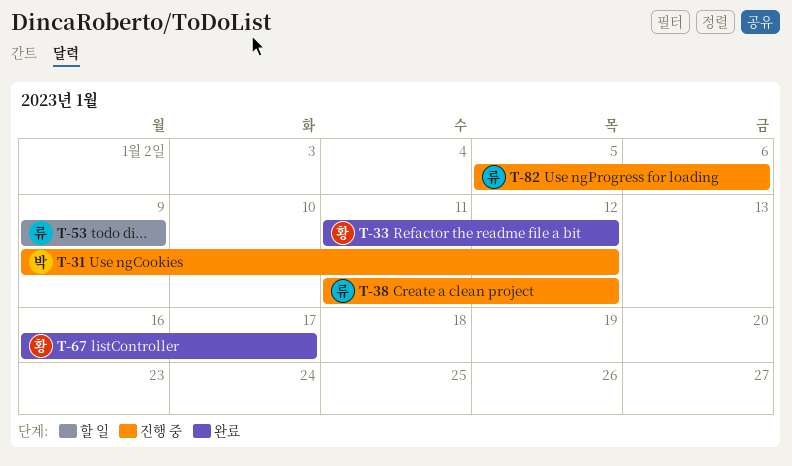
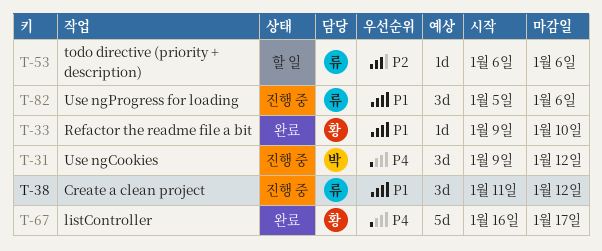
T-33, start: Jan 11 -> Jan 9
T-33, due: Jan 12 -> Jan 10
T-53, start: Jan 9 -> Jan 6
T-53, due: Jan 9 -> Jan 6

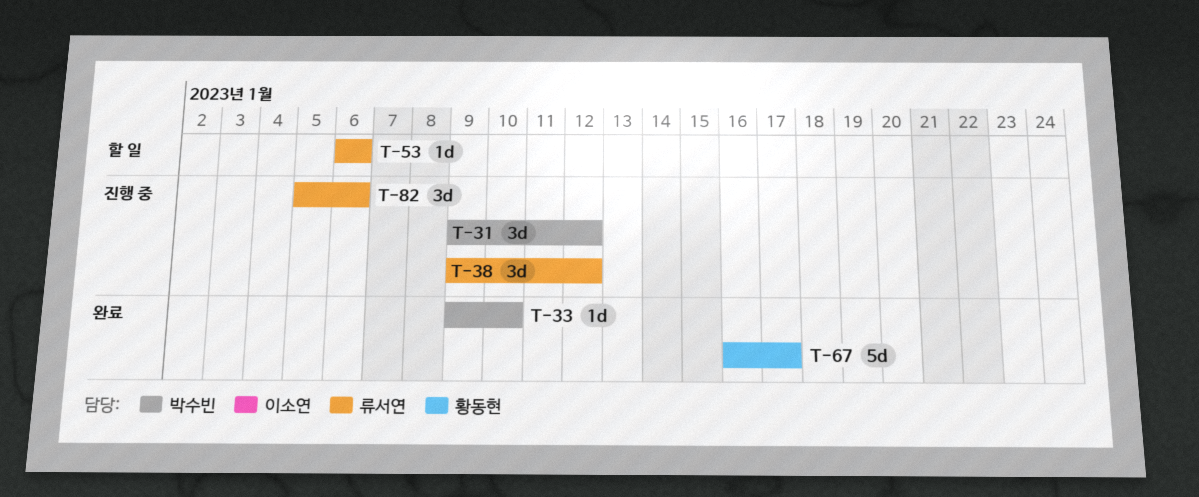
T-33, owner: 황동현 -> 박수빈
T-38, start: Jan 11 -> Jan 9

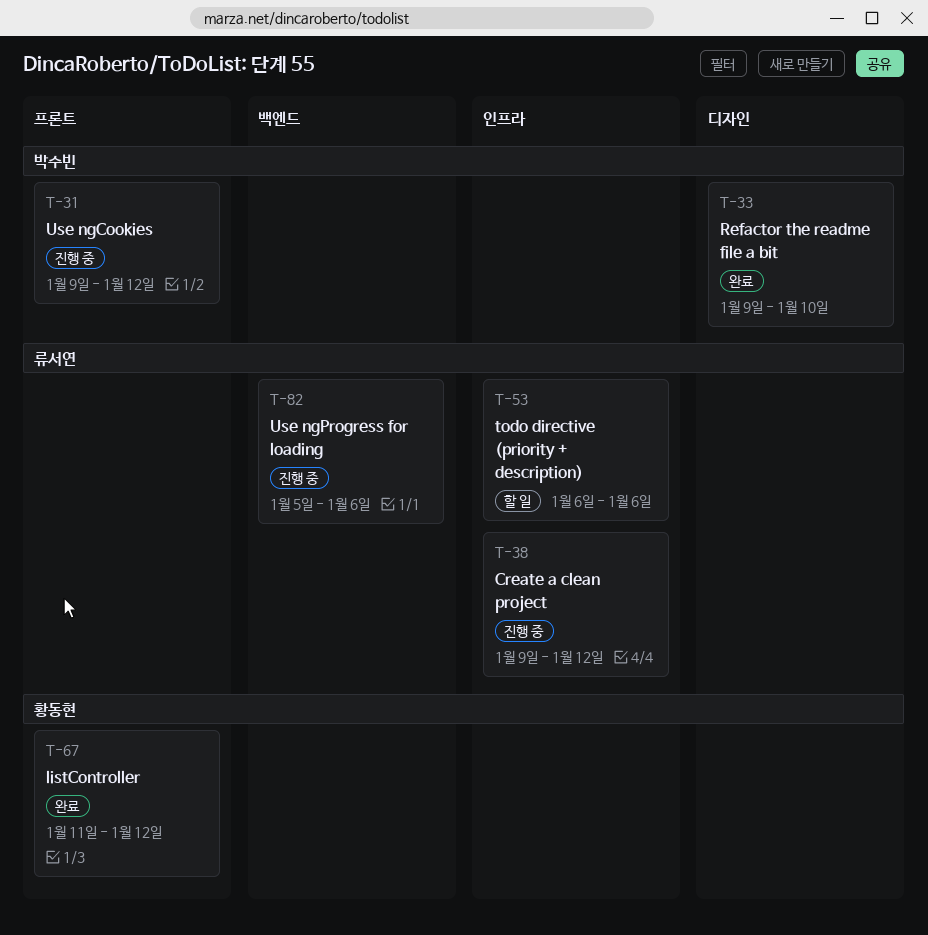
T-67, start: Jan 16 -> Jan 11
T-67, due: Jan 17 -> Jan 12

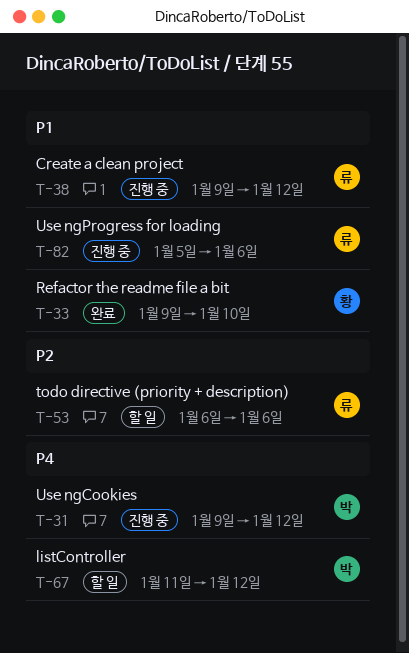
T-33, owner: 박수빈 -> 황동현
T-67, status: 완료 -> 할 일
T-67, owner: 황동현 -> 박수빈

